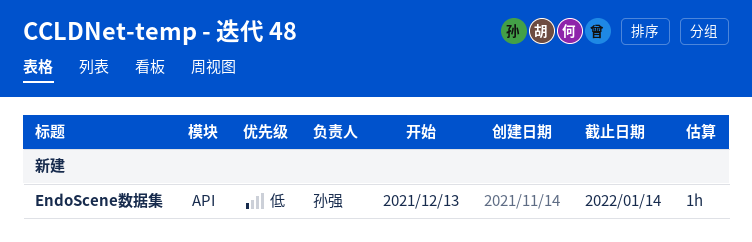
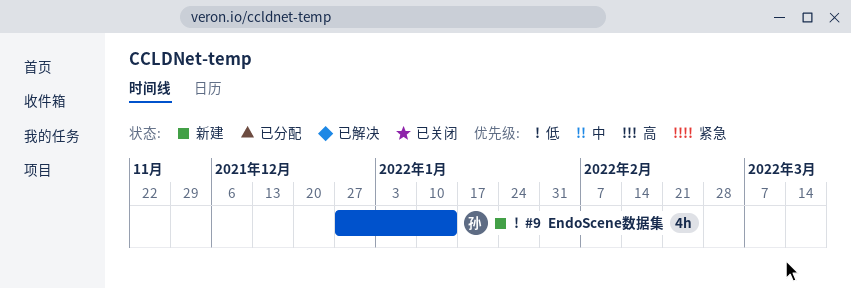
EndoScene数据集, estimate: 1h -> 4h
EndoScene数据集, start: Dec 13 -> Dec 27

